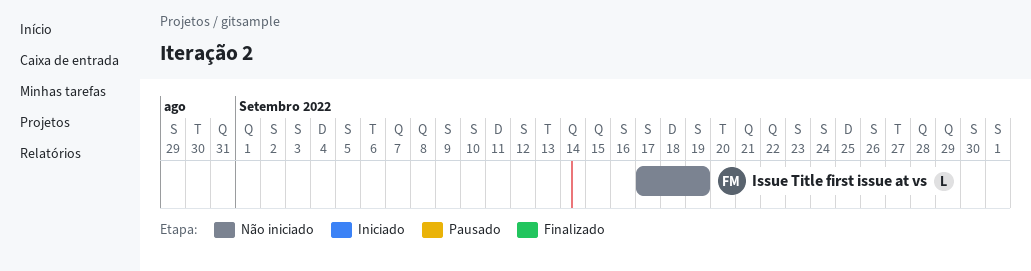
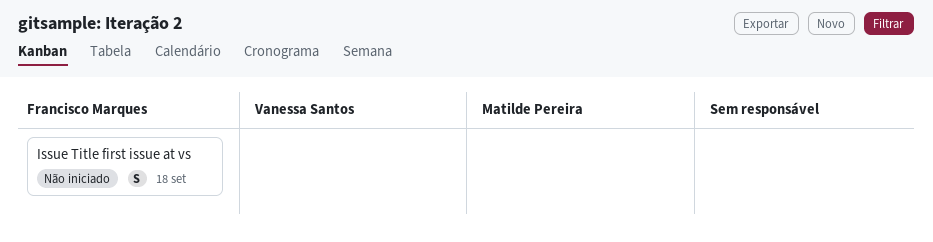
Issue Title first issue at vs, estimate: L -> S
Issue Title first issue at vs, due: Sep 19 -> Sep 18

